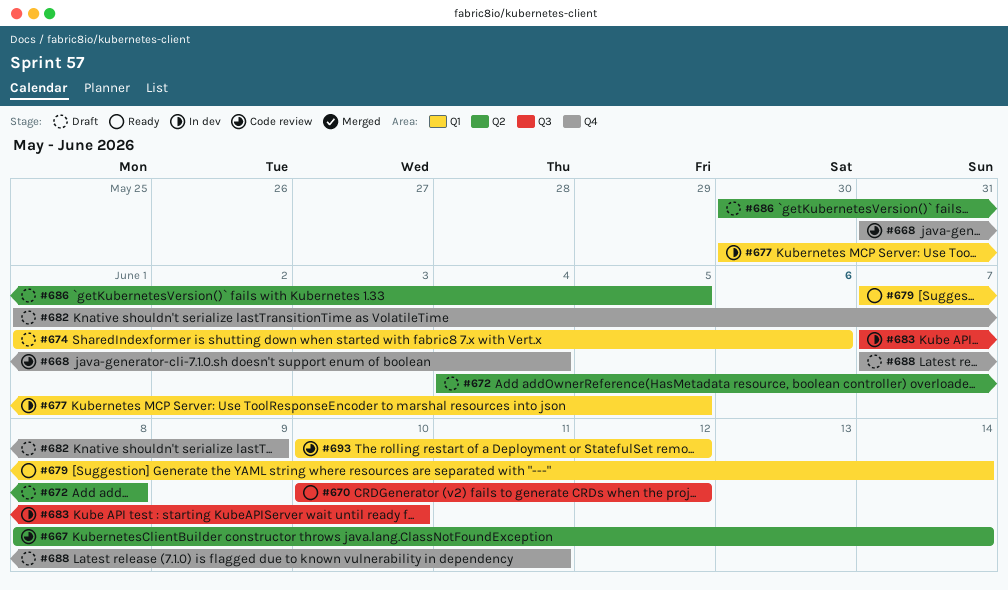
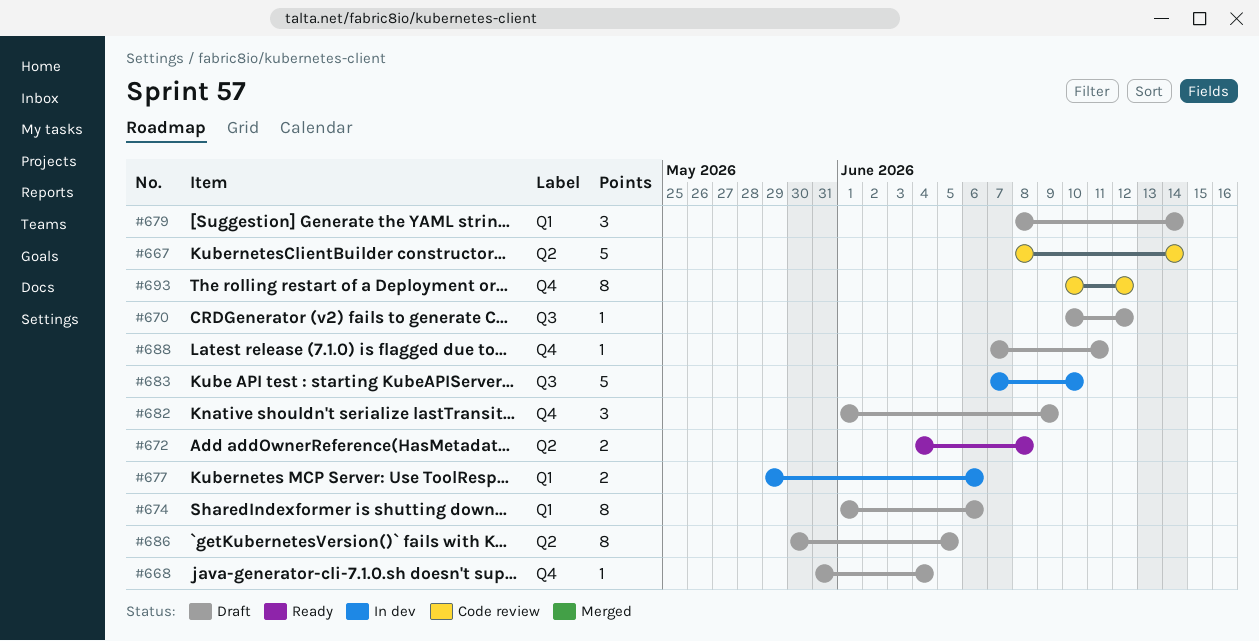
#668, status: Code review -> Draft
#670, status: Ready -> Draft
#672, status: Draft -> Ready
#677, start: May 30 -> May 29
#677, due: Jun 5 -> Jun 6
#679, status: Ready -> Draft
#679, start: Jun 7 -> Jun 8
#693, label: Q1 -> Q4

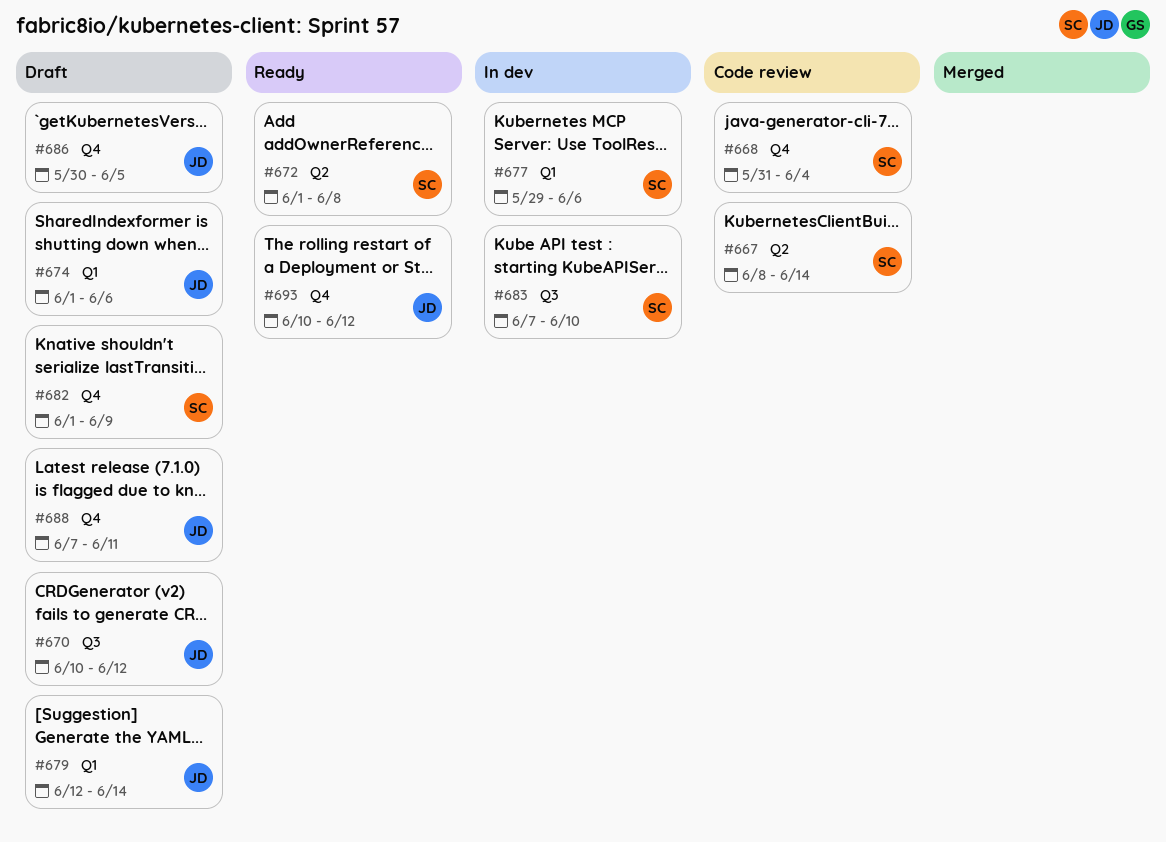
#668, status: Draft -> Code review
#672, start: Jun 4 -> Jun 1
#679, start: Jun 8 -> Jun 12
#686, label: Q2 -> Q4
#693, status: Code review -> Ready

